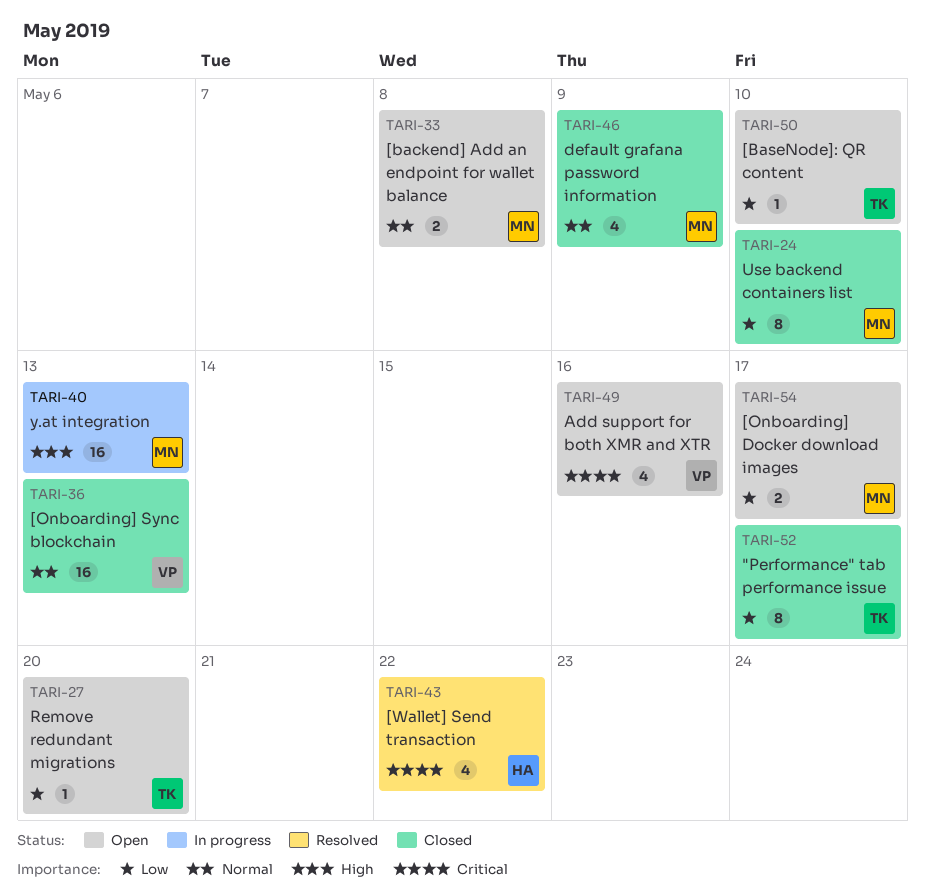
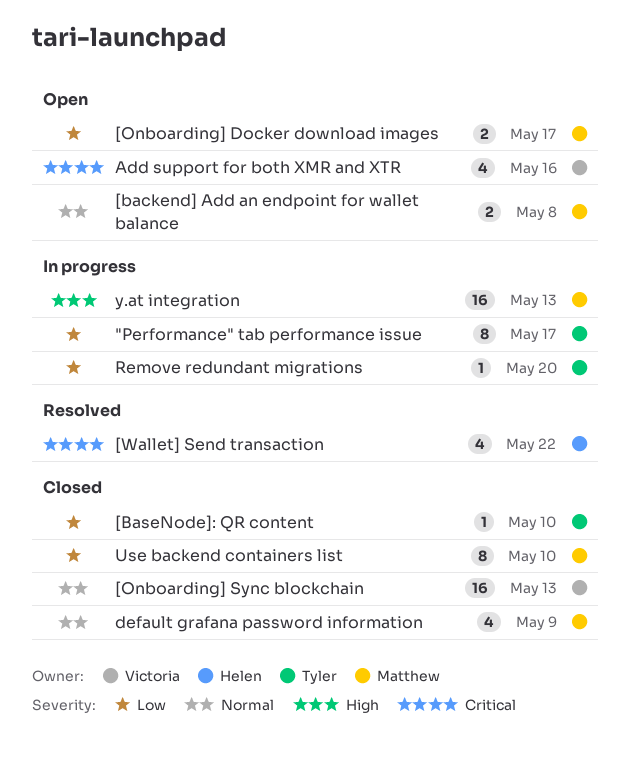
"Performance" tab performance issue, status: Closed -> In progress
[BaseNode]: QR content, status: Open -> Closed
Remove redundant migrations, status: Open -> In progress

